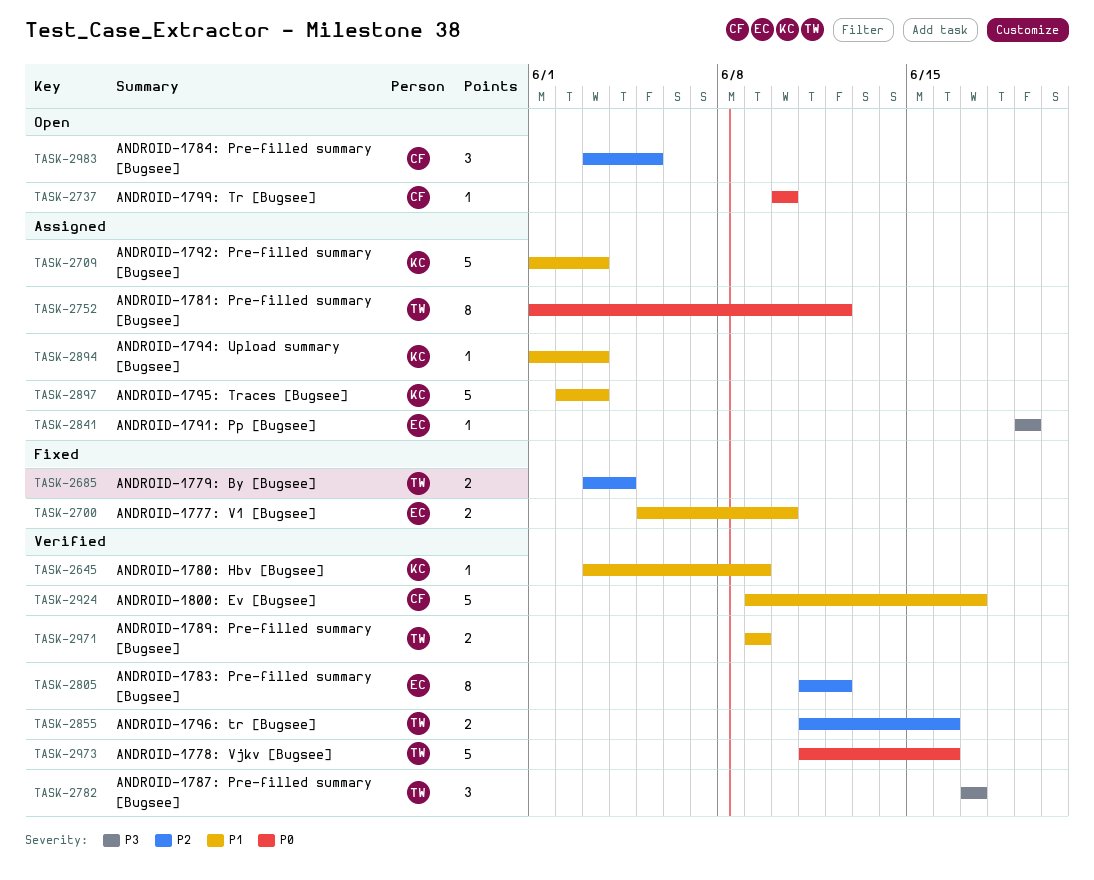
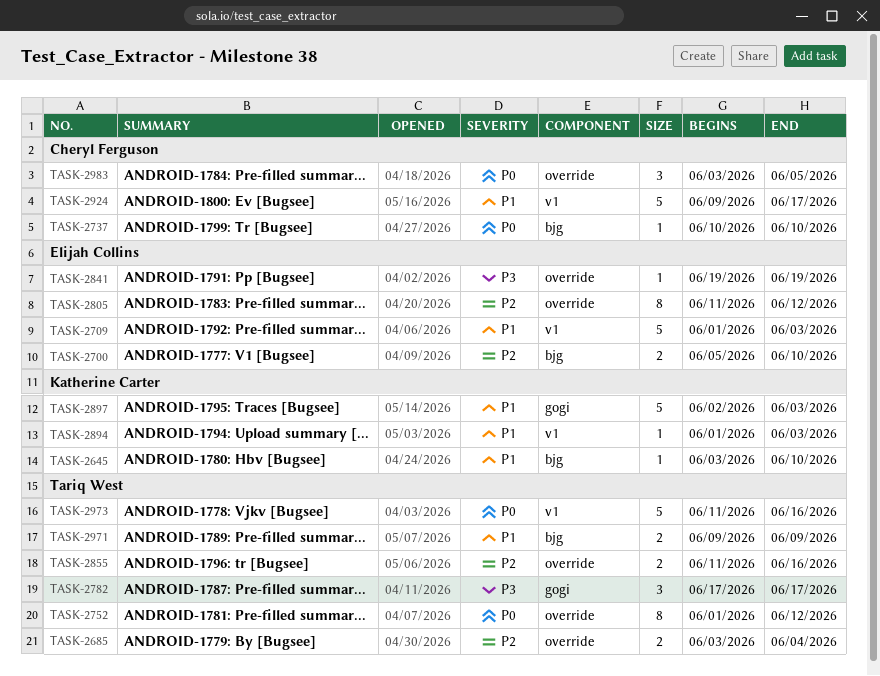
TASK-2645, due: Jun 9 -> Jun 10
TASK-2700, priority: P1 -> P2
TASK-2709, owner: Katherine Carter -> Elijah Collins
TASK-2983, priority: P2 -> P0

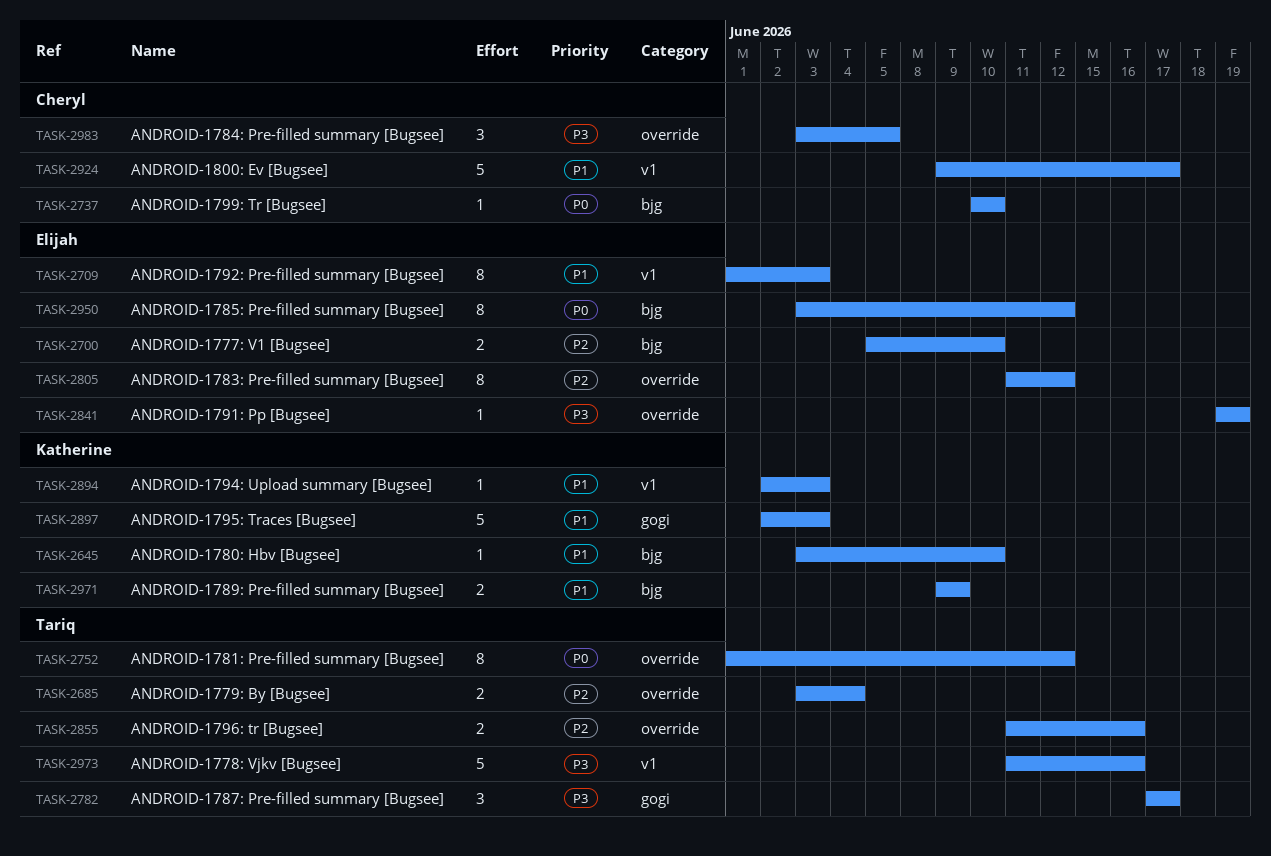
TASK-2709, estimate: 5 -> 8
TASK-2894, start: Jun 1 -> Jun 2
TASK-2950: none -> present
TASK-2971, owner: Tariq West -> Katherine Carter
TASK-2973, priority: P0 -> P3
TASK-2983, priority: P0 -> P3

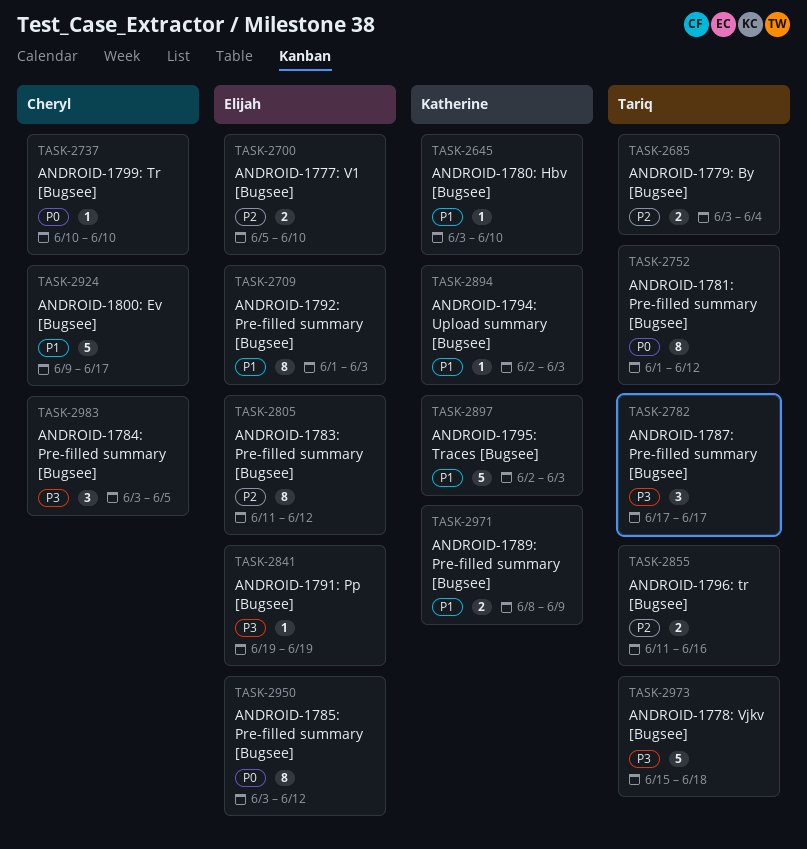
TASK-2971, start: Jun 9 -> Jun 8
TASK-2973, start: Jun 11 -> Jun 15
TASK-2973, due: Jun 16 -> Jun 18

